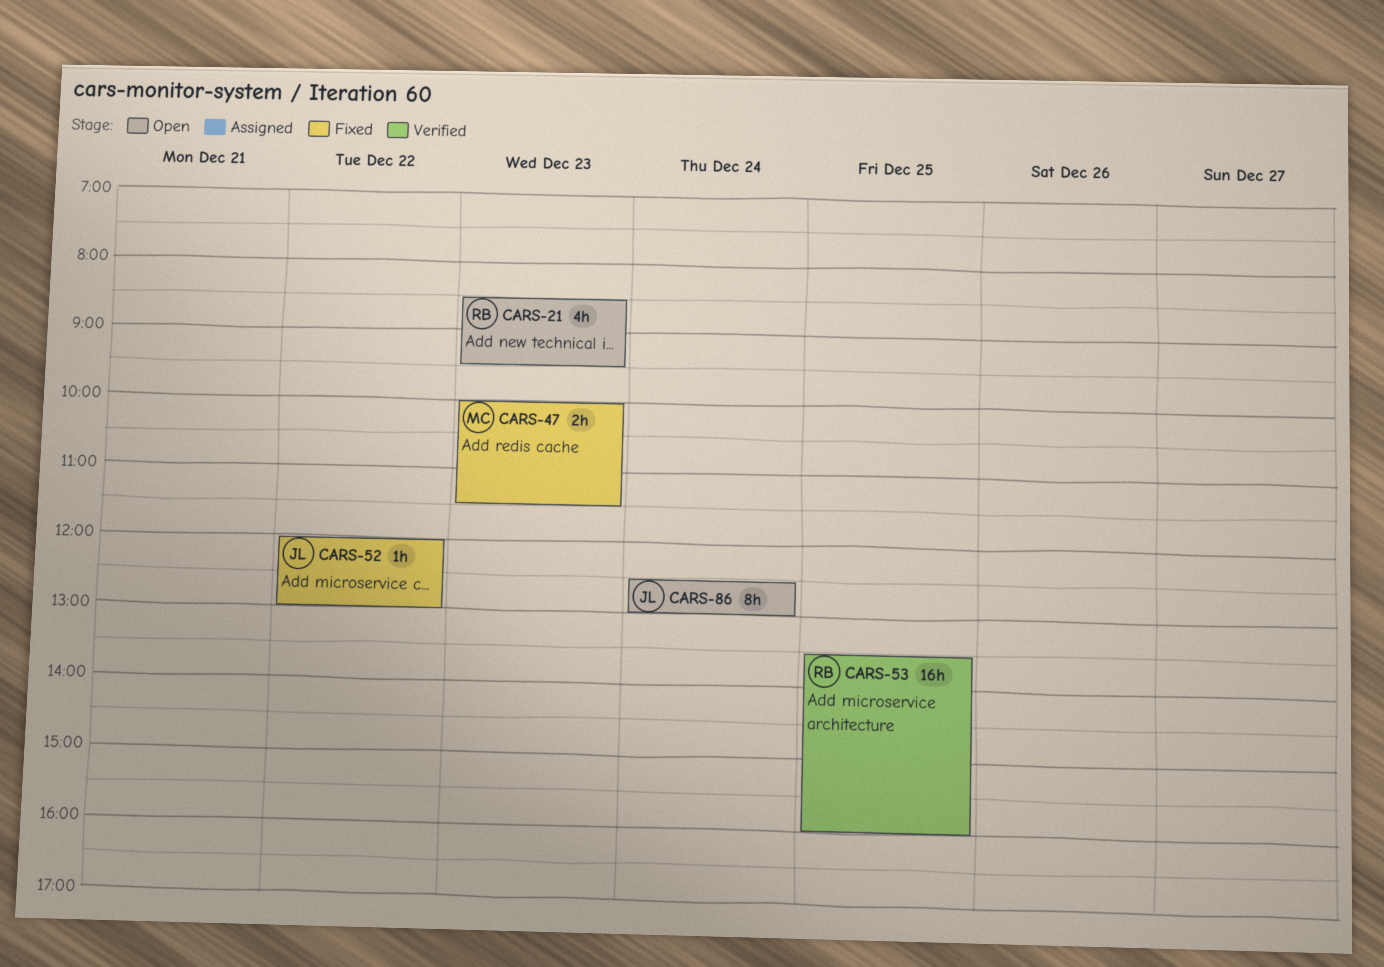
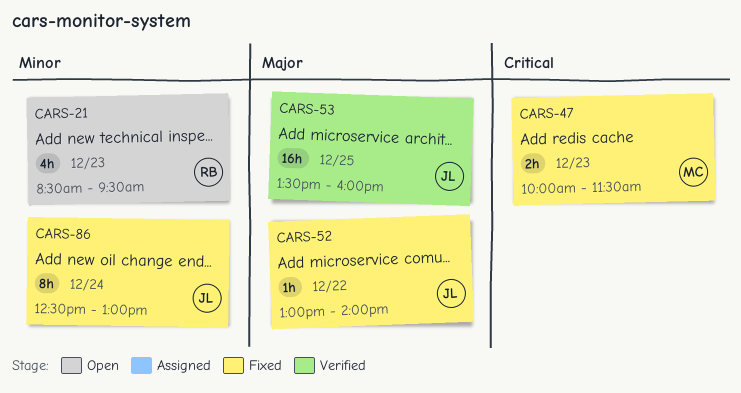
CARS-52, begins: 12:00 -> 13:00
CARS-52, ends: 13:00 -> 14:00
CARS-53, owner: RB -> JL
CARS-86, status: Open -> Fixed

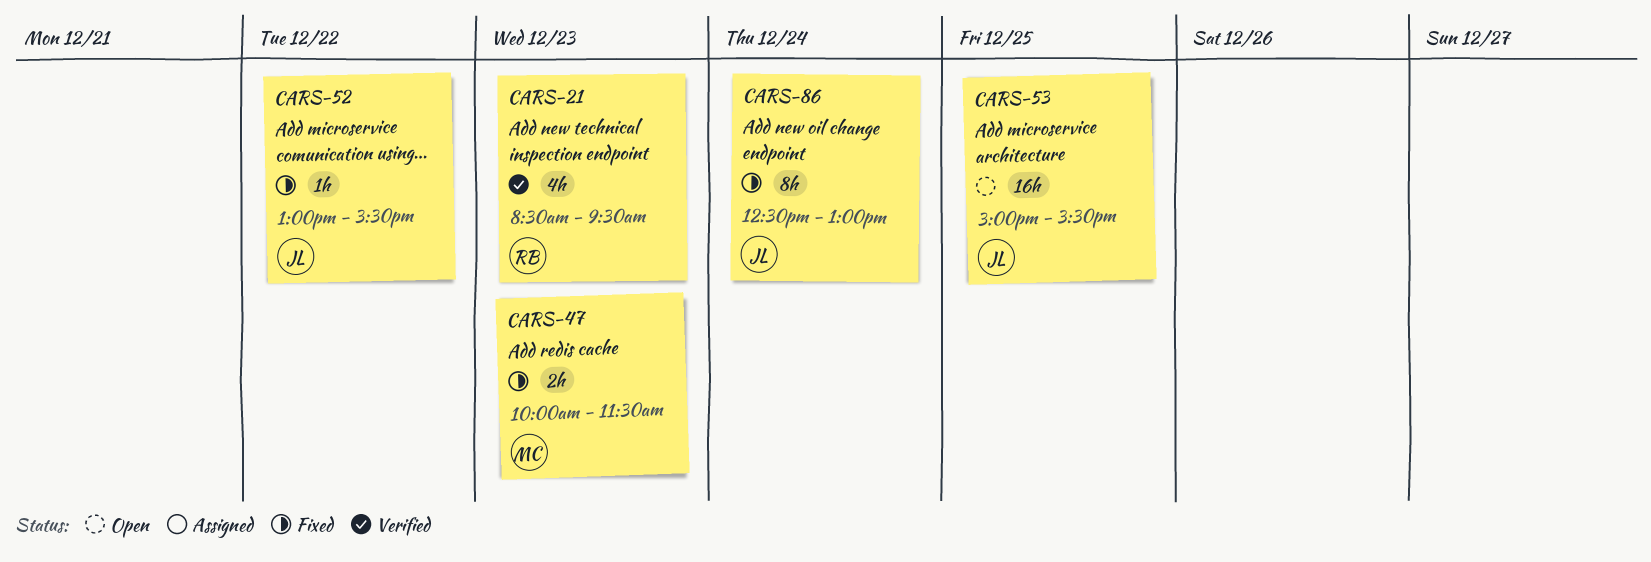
CARS-21, status: Open -> Verified
CARS-52, ends: 14:00 -> 15:30
CARS-53, status: Verified -> Open
CARS-53, begins: 13:30 -> 15:00
CARS-53, ends: 16:00 -> 15:30

